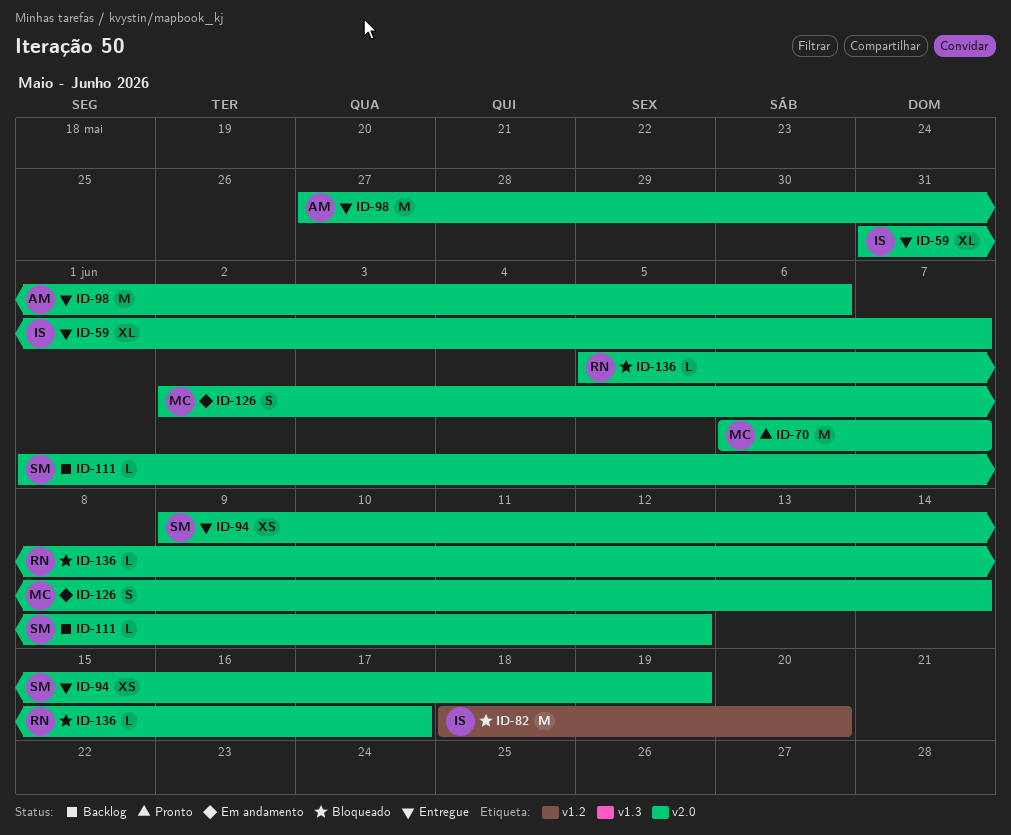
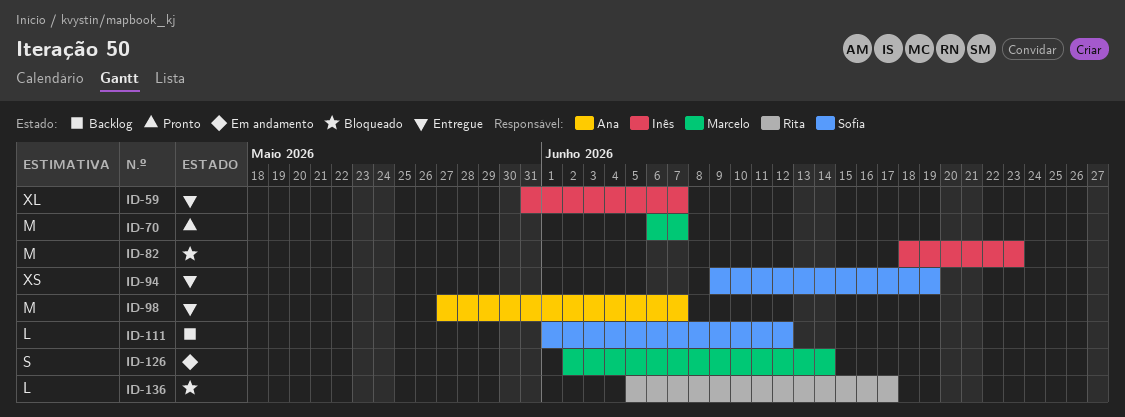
ID-82, due: Jun 20 -> Jun 23
ID-98, due: Jun 6 -> Jun 7

